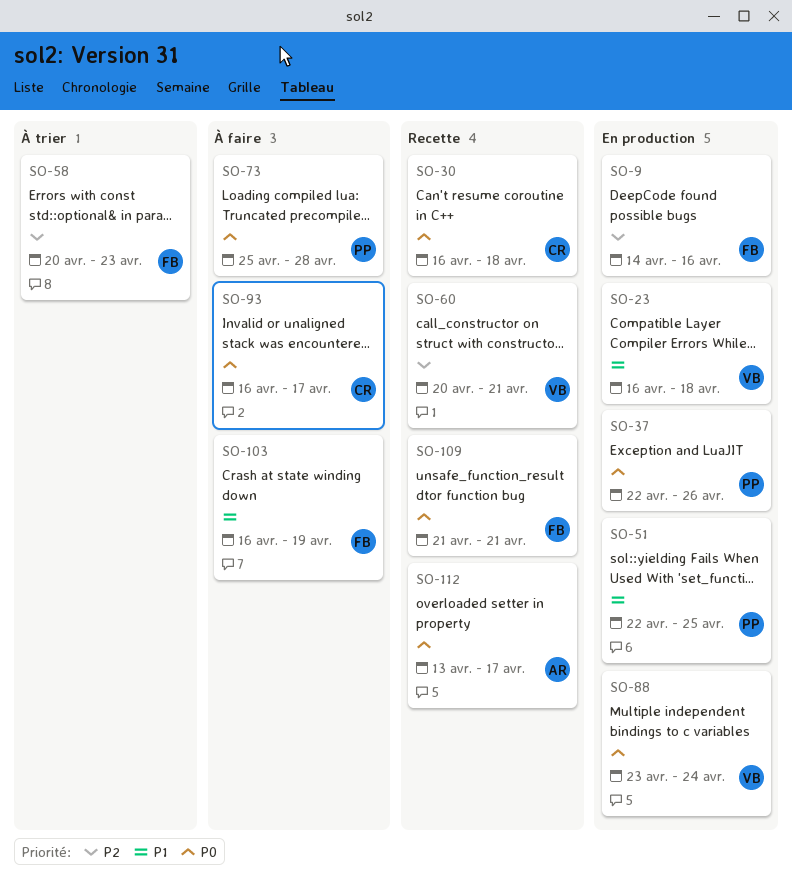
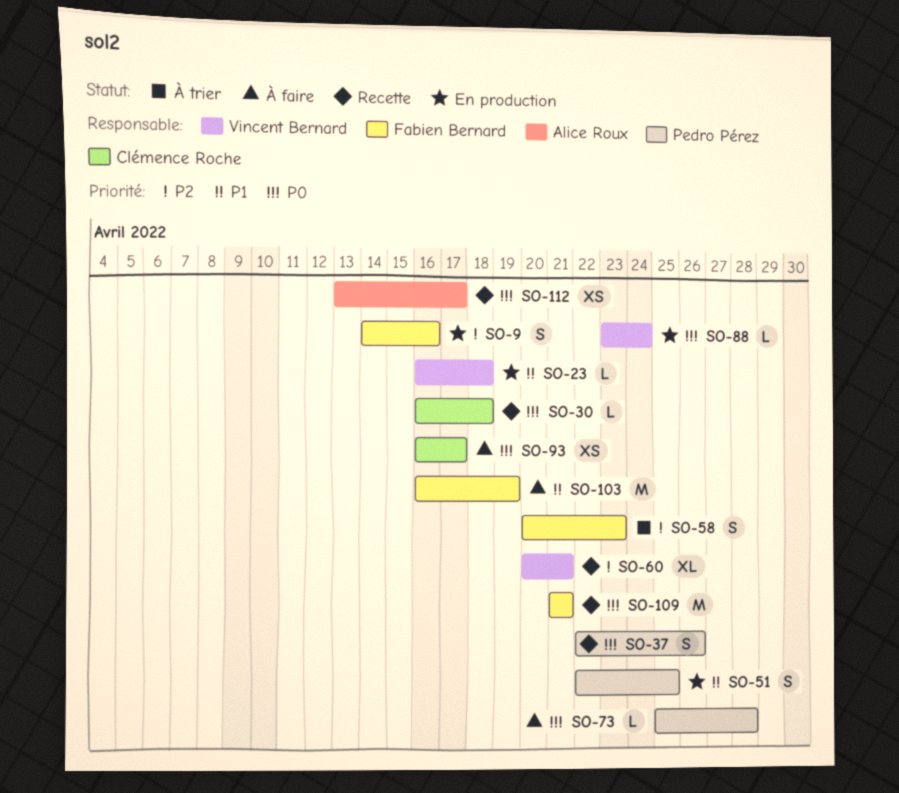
SO-37, status: En production -> Recette

